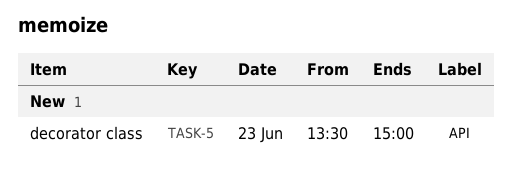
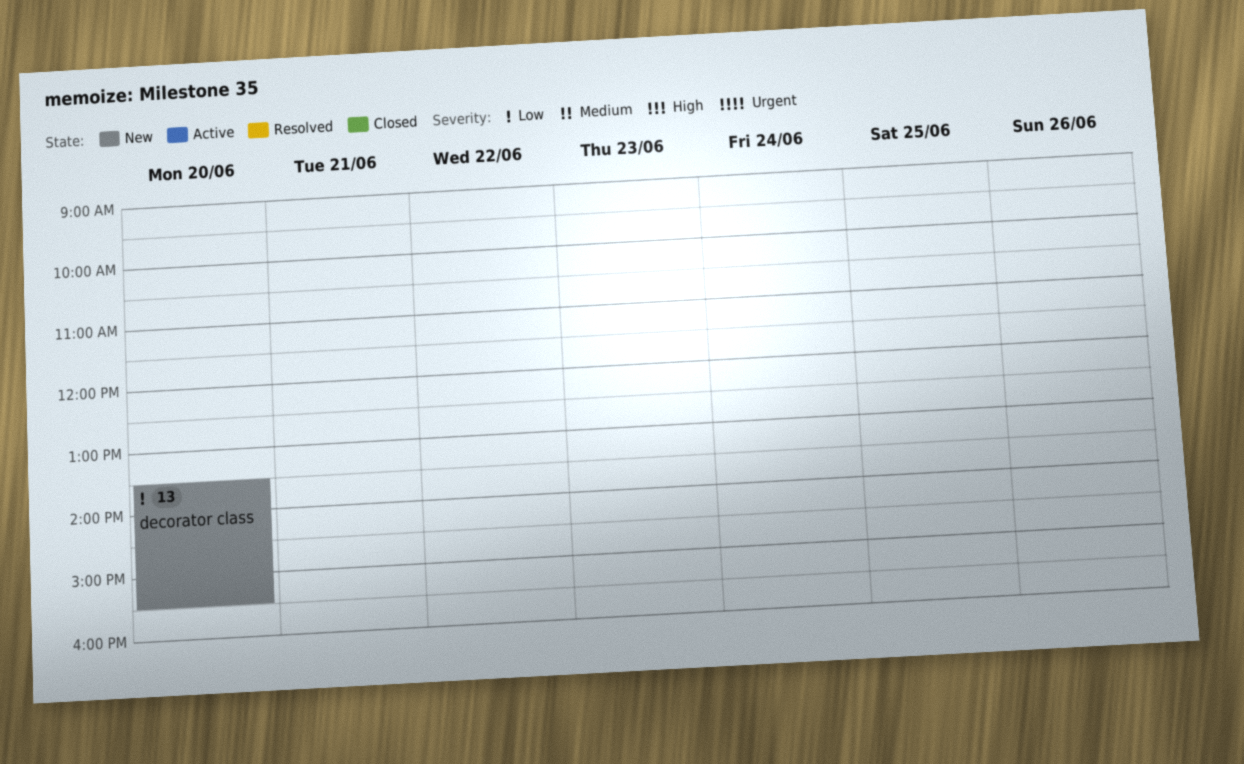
decorator class, day: Jun 23 -> Jun 20
decorator class, ends: 15:00 -> 15:30

